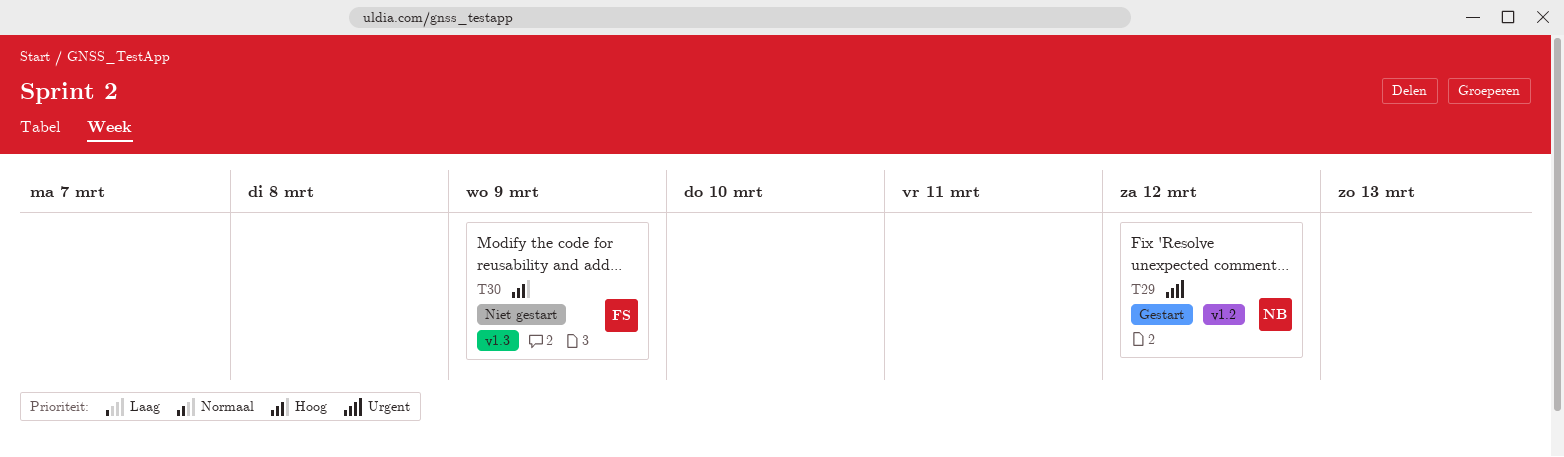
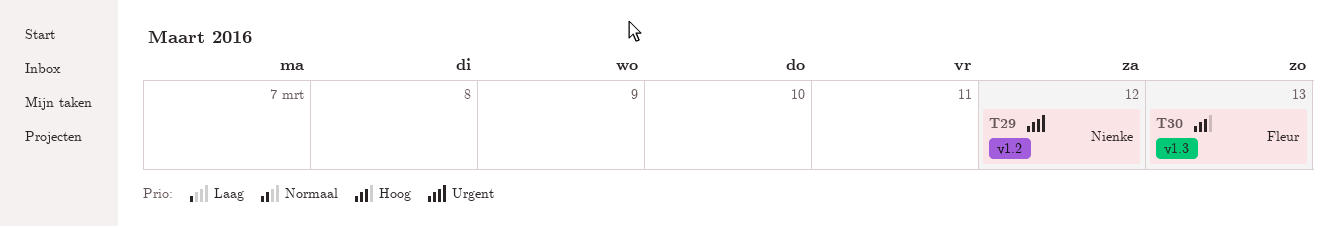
T30, due: Mar 9 -> Mar 13

